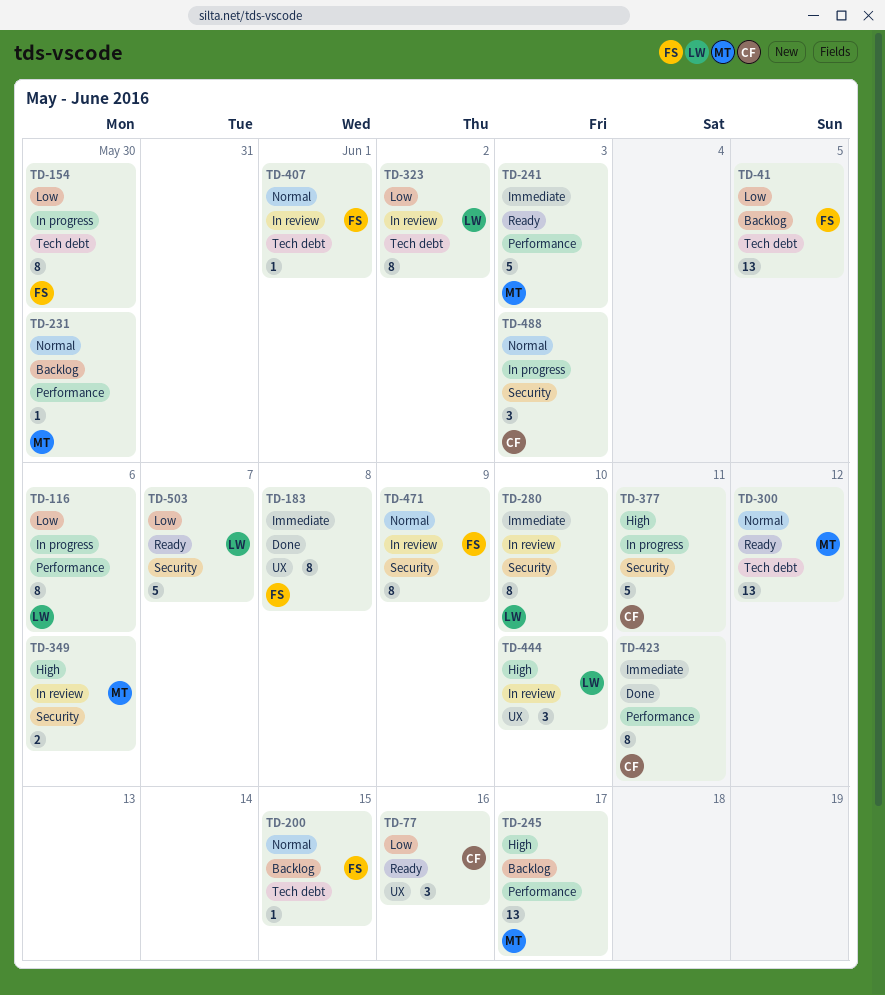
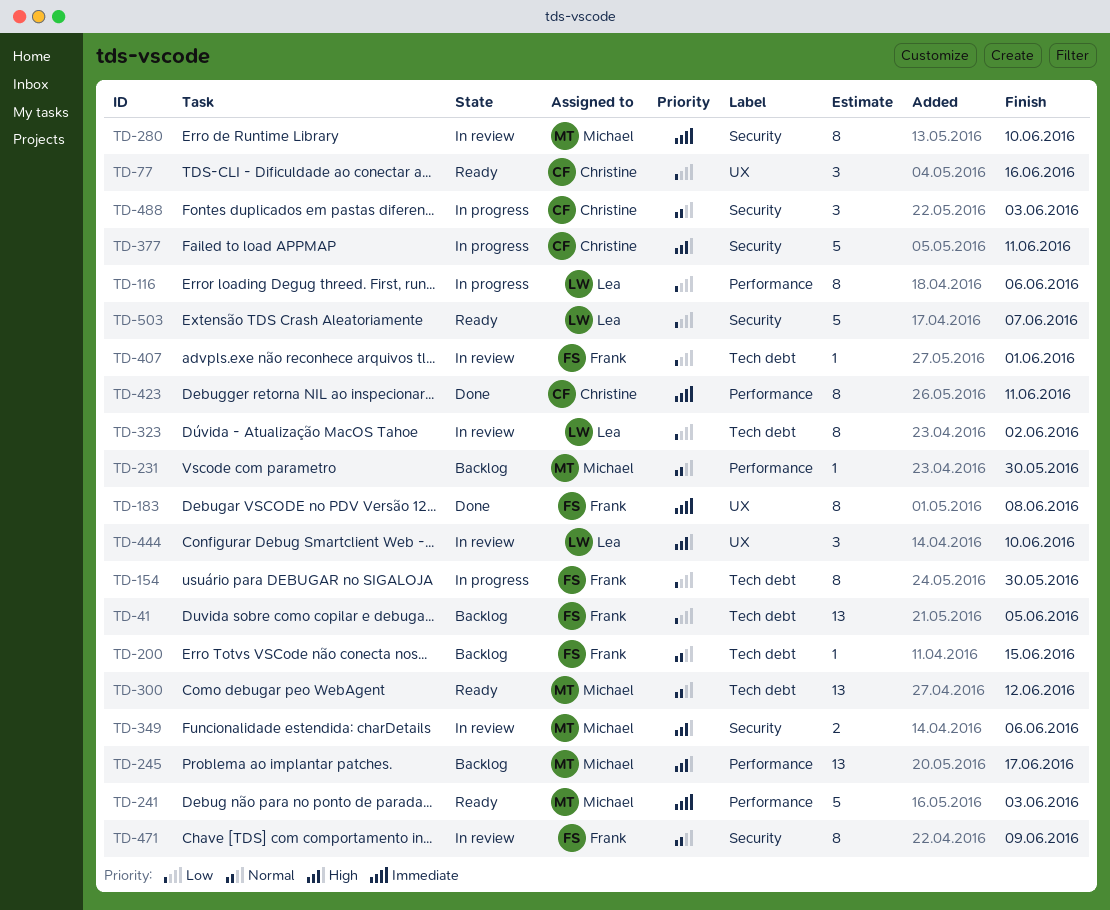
TD-280, owner: Lea -> Michael
TD-407, priority: Normal -> Low

